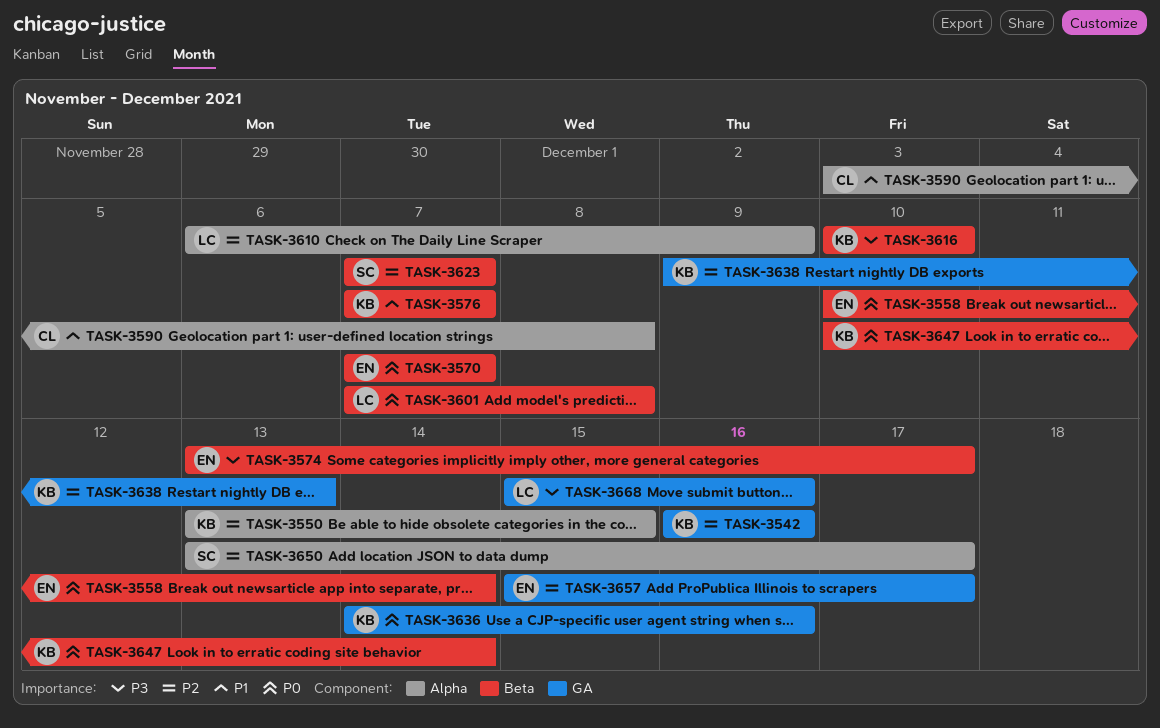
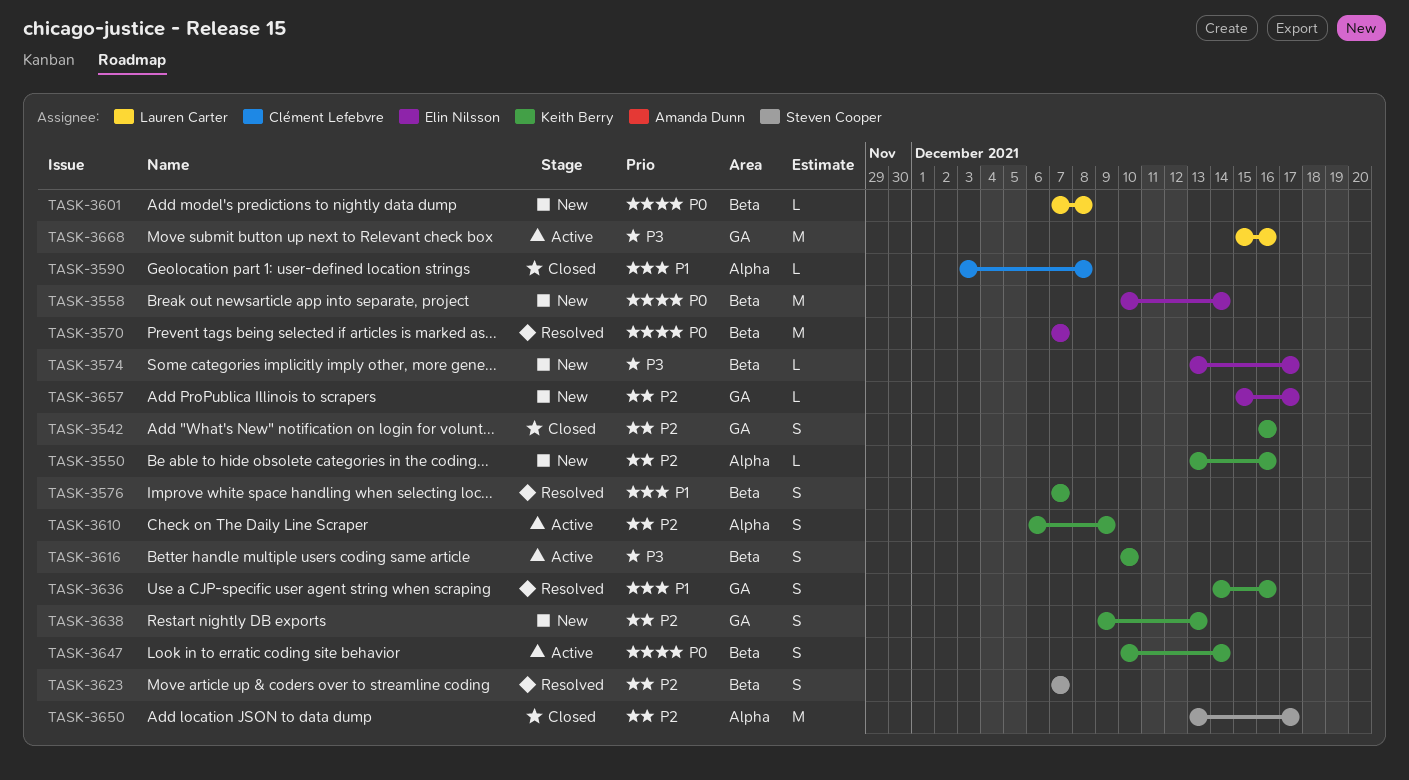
TASK-3550, due: Dec 15 -> Dec 16
TASK-3610, owner: Lauren Carter -> Keith Berry
TASK-3636, priority: P0 -> P1

